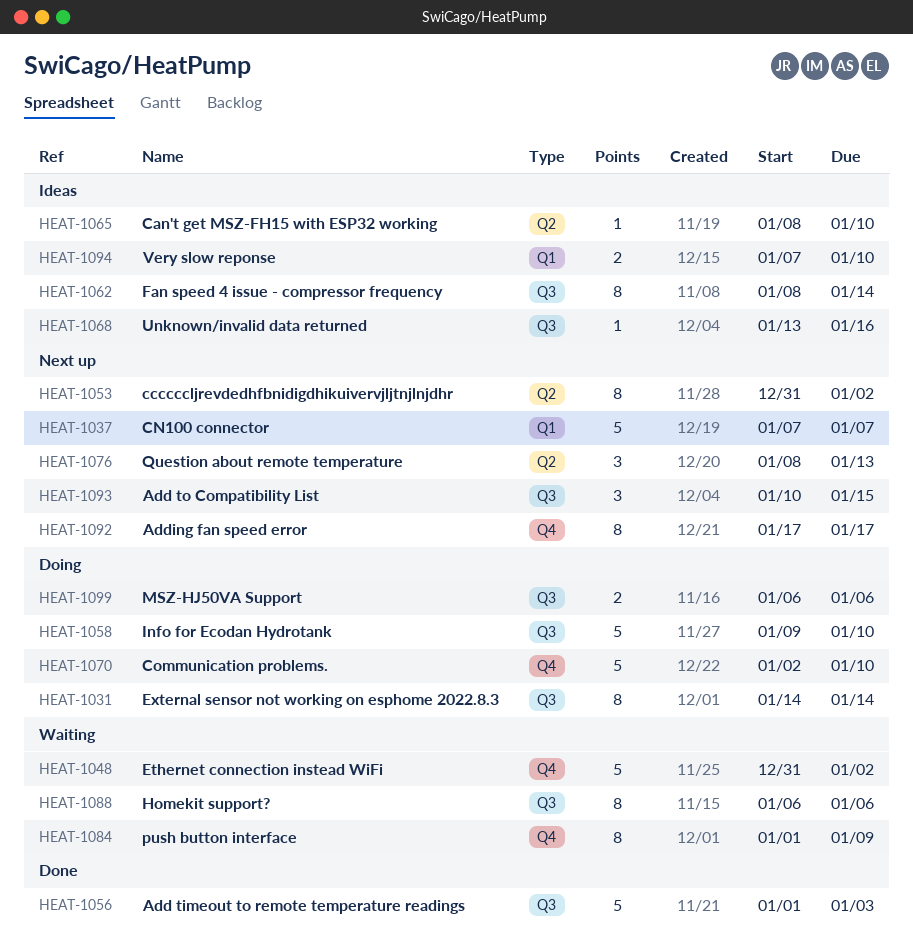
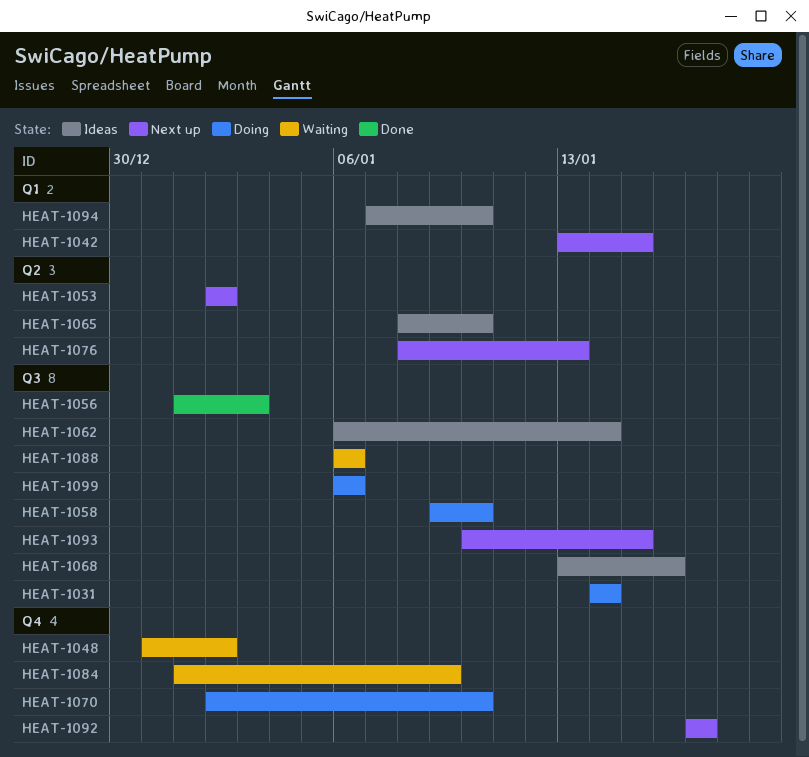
HEAT-1037: present -> none
HEAT-1042: none -> present
HEAT-1053, start: Dec 31 -> Jan 2
HEAT-1062, start: Jan 8 -> Jan 6

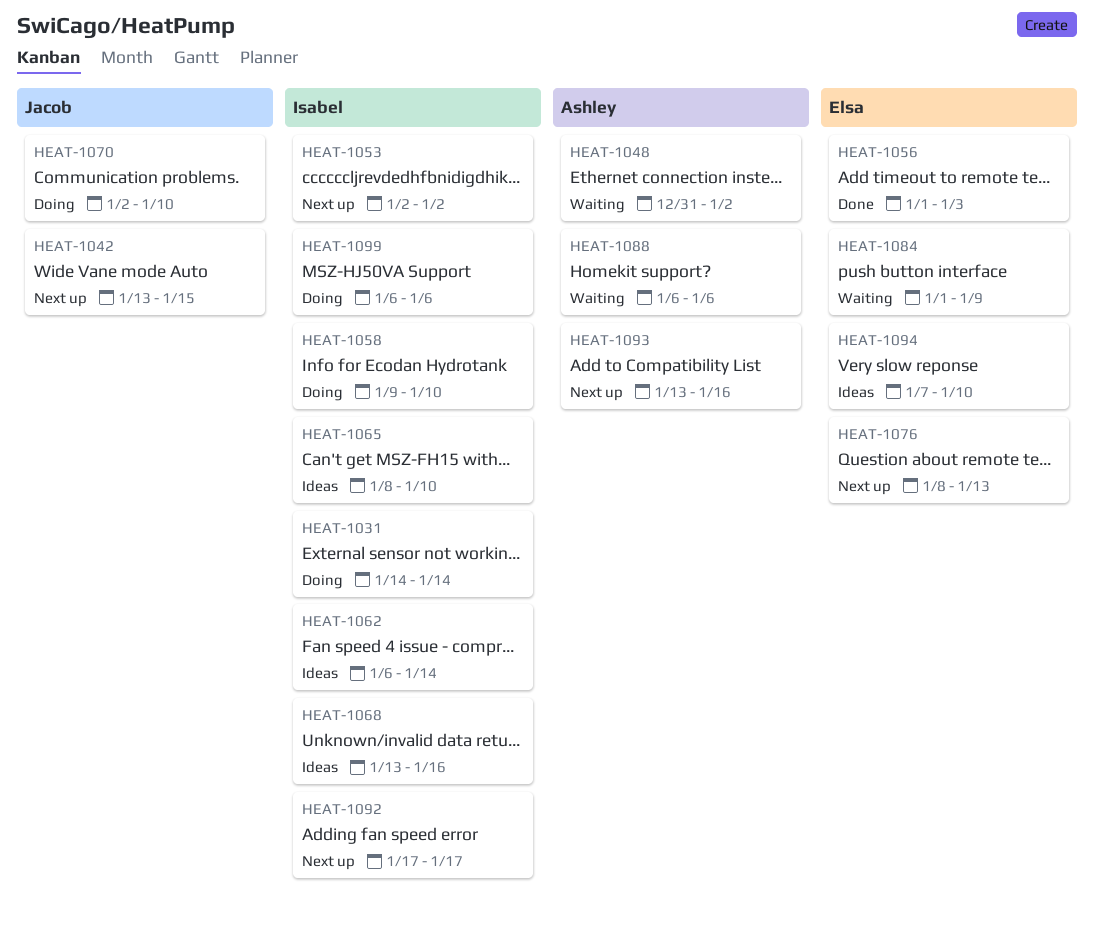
HEAT-1093, start: Jan 10 -> Jan 13
HEAT-1093, due: Jan 15 -> Jan 16

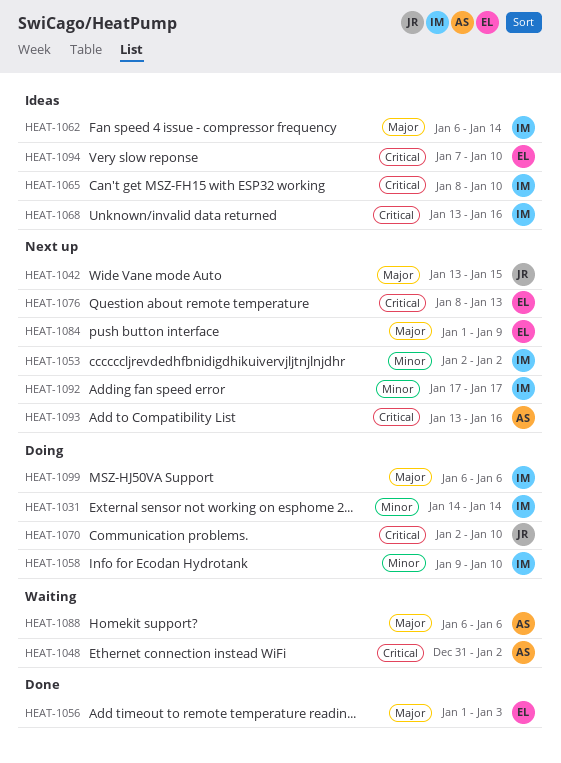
HEAT-1084, status: Waiting -> Next up

